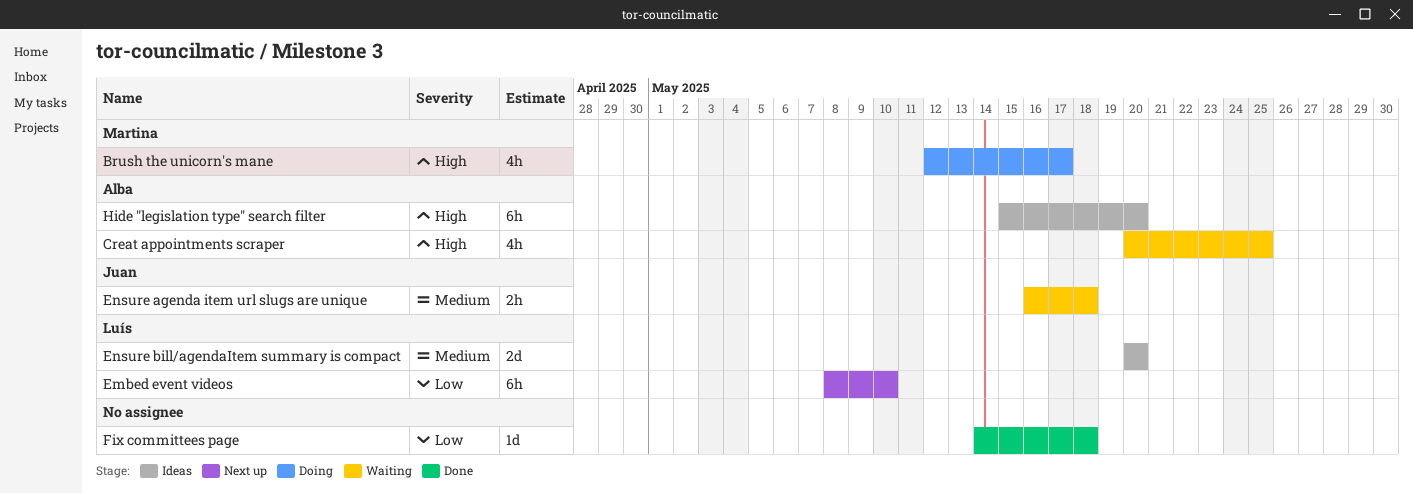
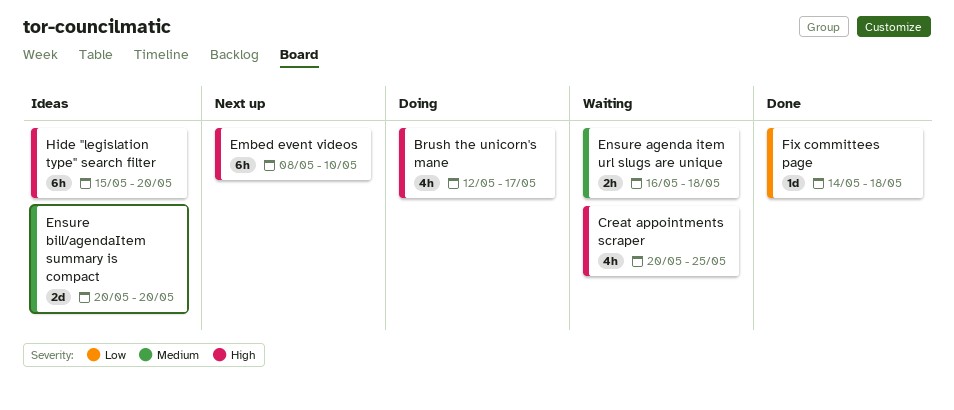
Embed event videos, priority: Low -> High

